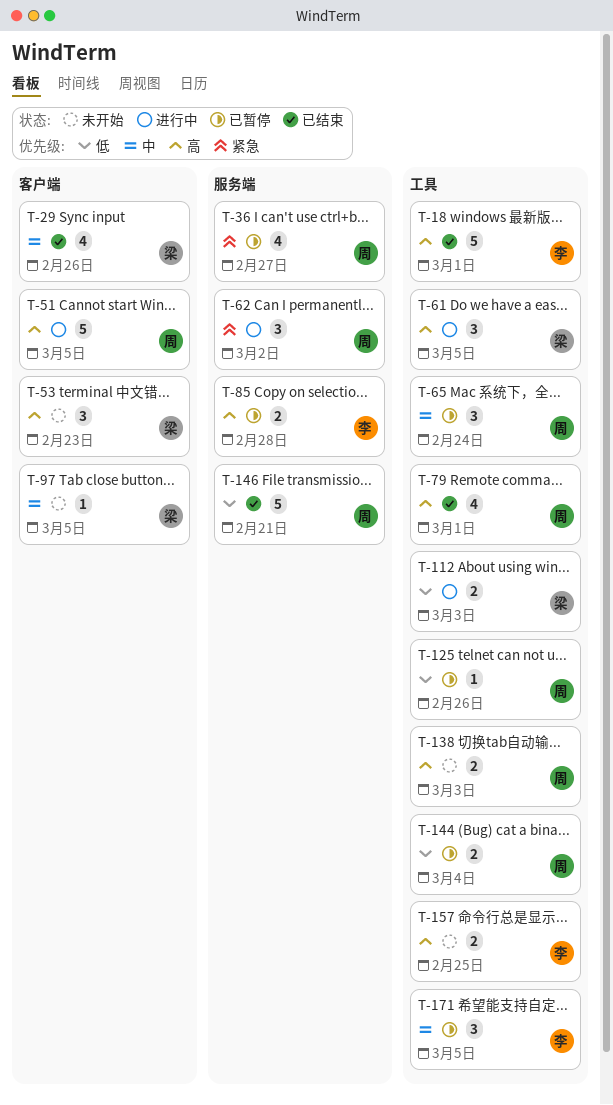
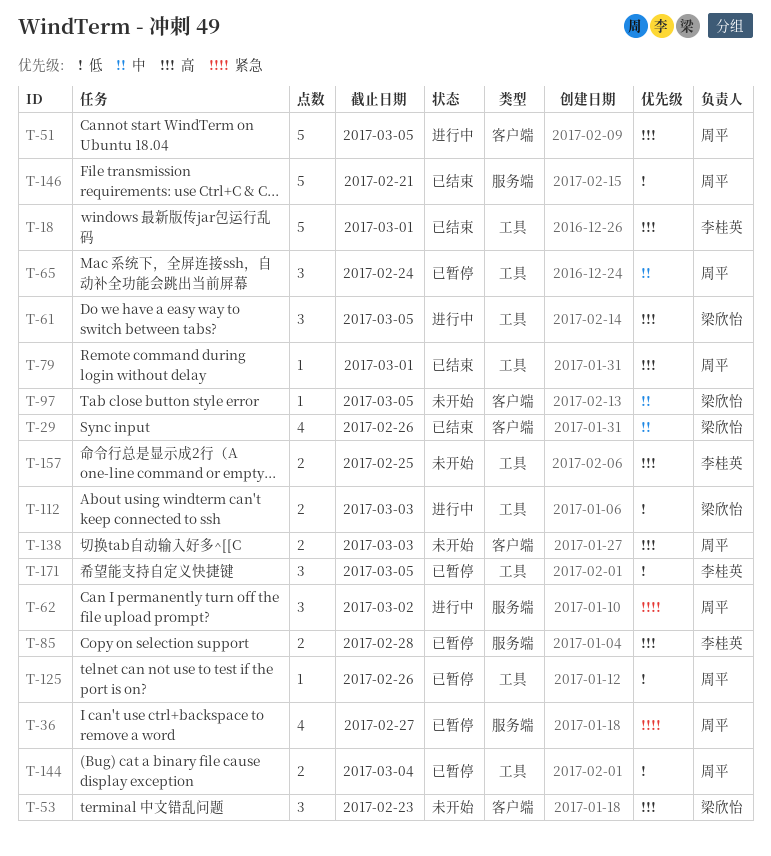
T-79, estimate: 4 -> 1
T-138, label: 工具 -> 客户端
T-171, priority: 中 -> 低

